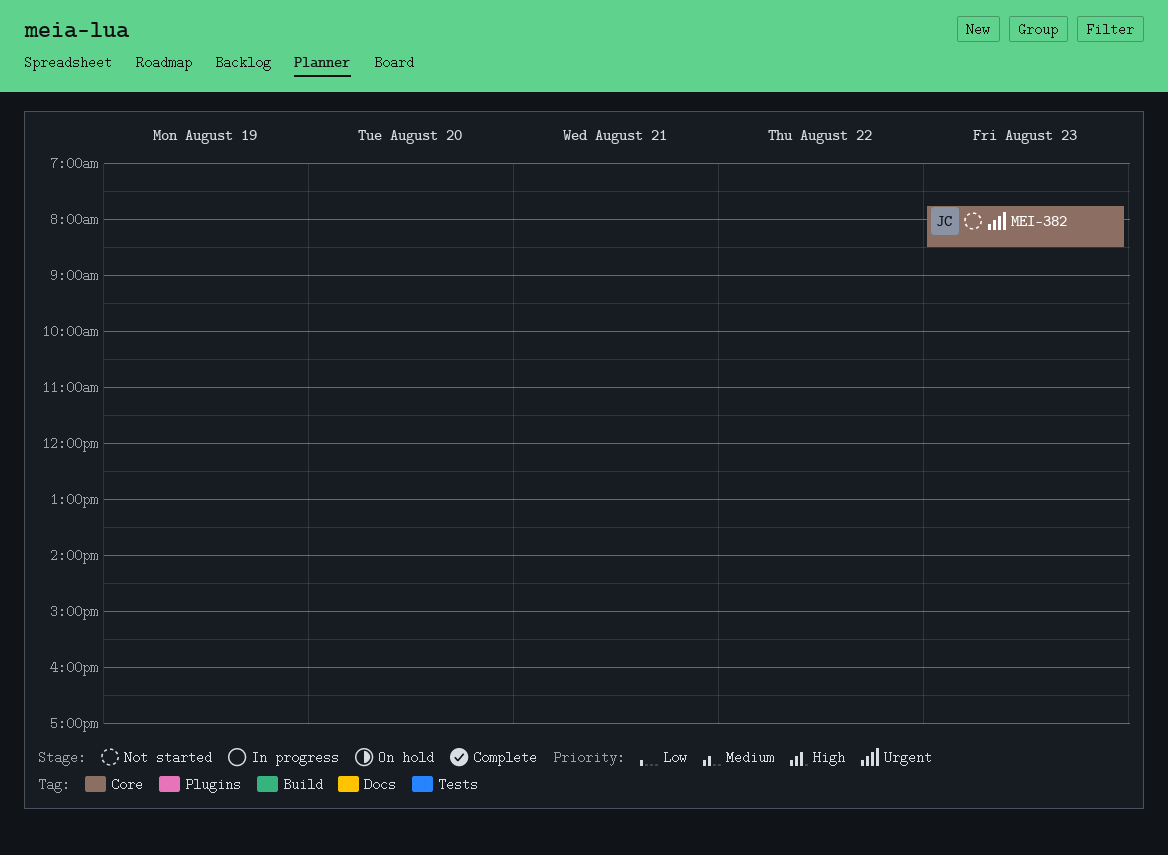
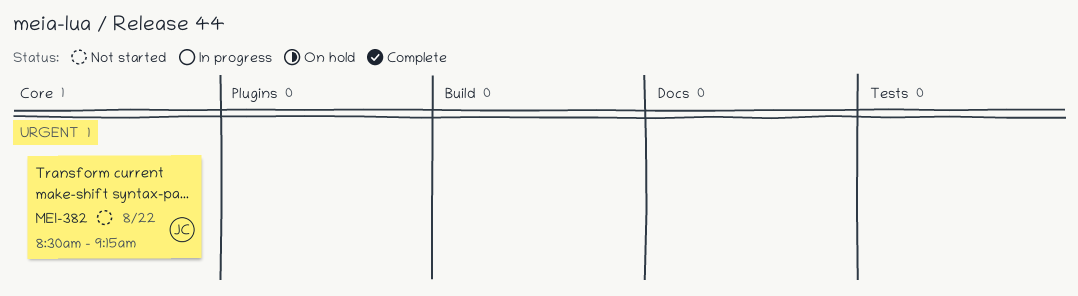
MEI-382, day: Aug 23 -> Aug 22
MEI-382, begins: 07:45 -> 08:30
MEI-382, ends: 08:30 -> 09:15

